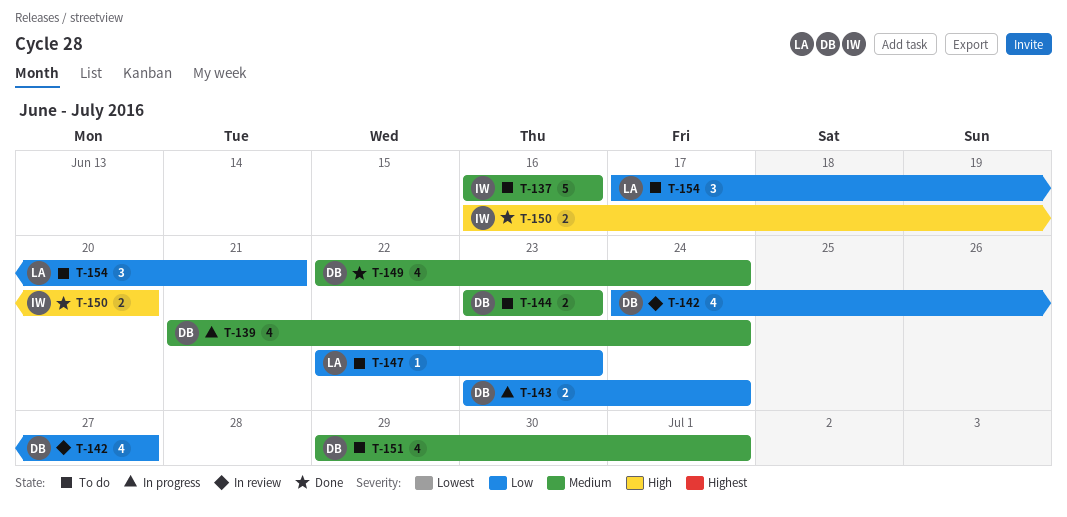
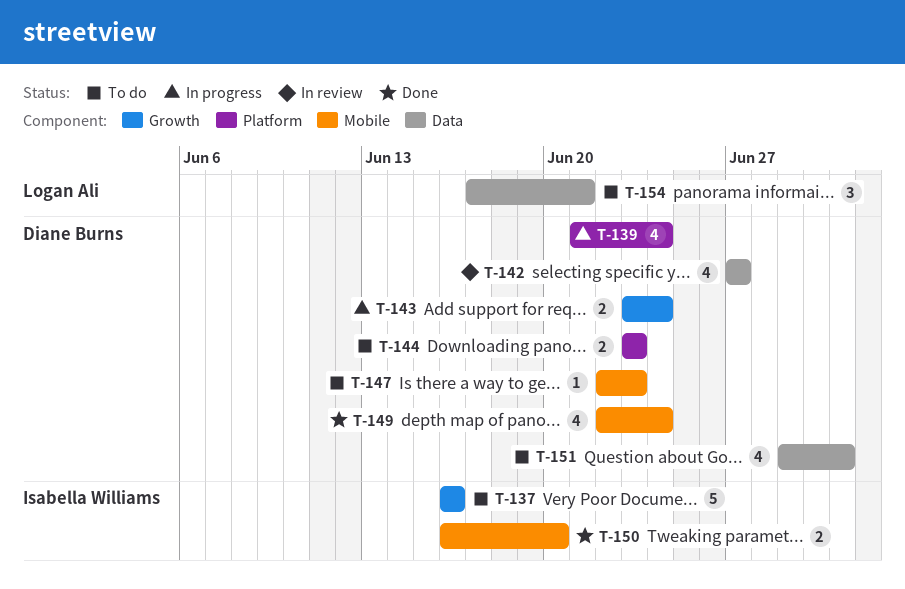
T-142, start: Jun 24 -> Jun 27
T-147, owner: Logan Ali -> Diane Burns

